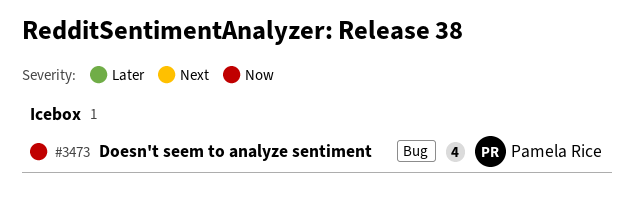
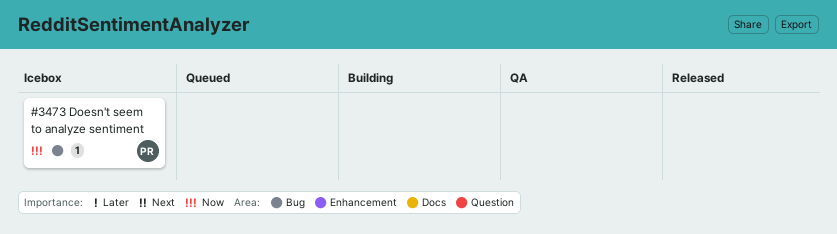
#3473, estimate: 4 -> 1

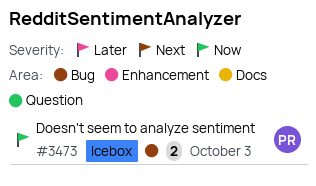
#3473, estimate: 1 -> 2

